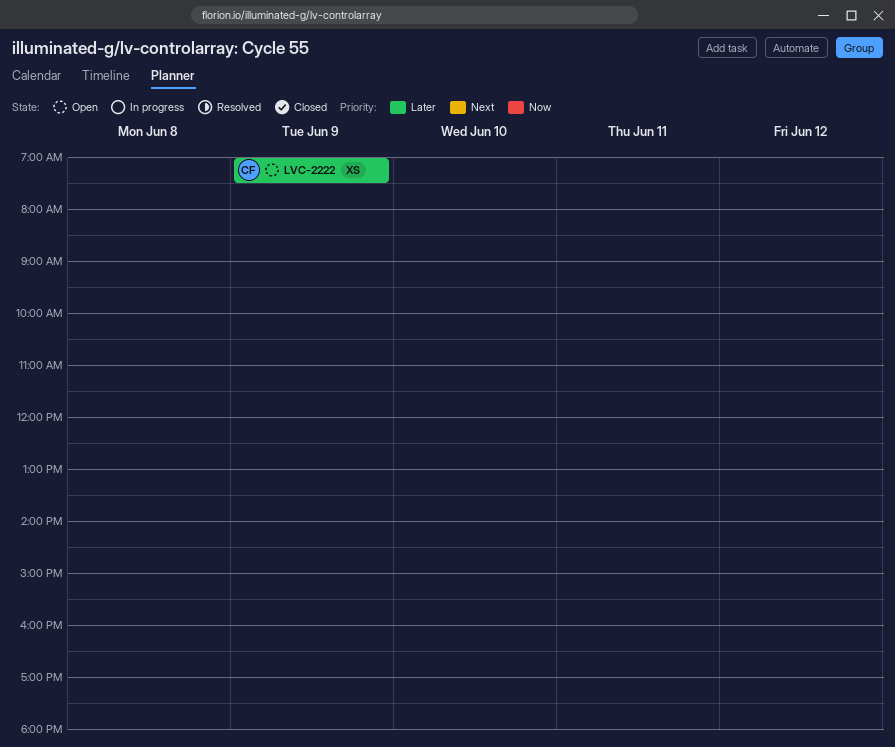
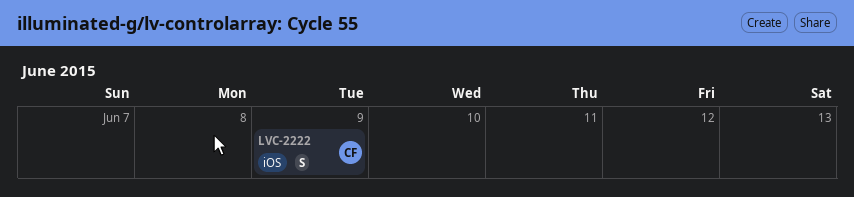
LVC-2222, estimate: XS -> S

